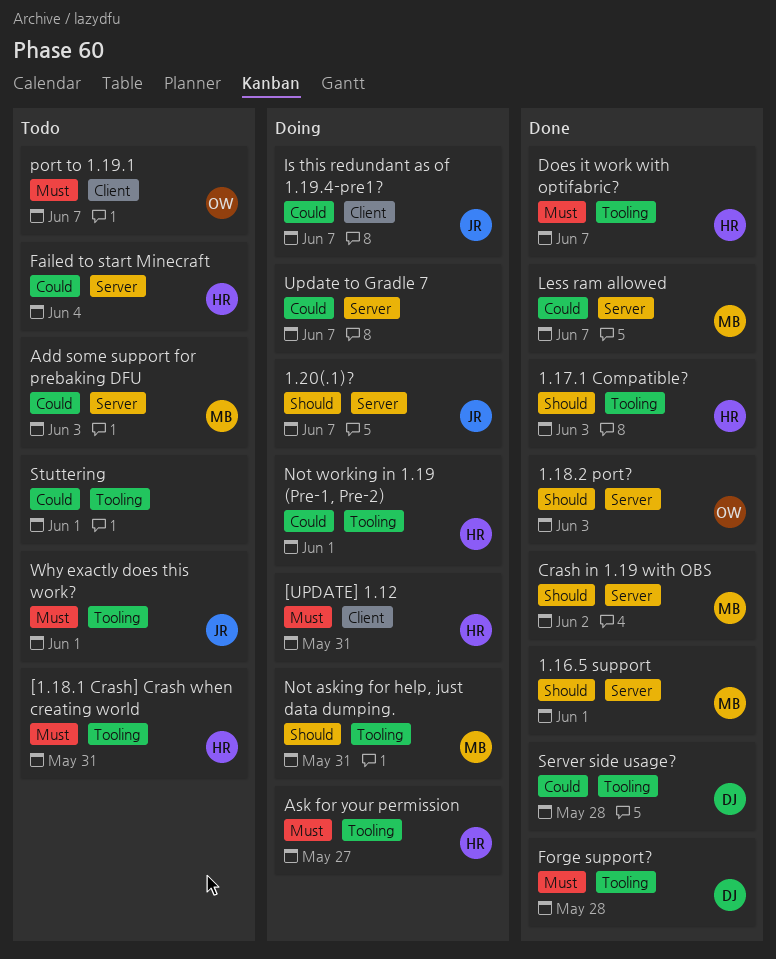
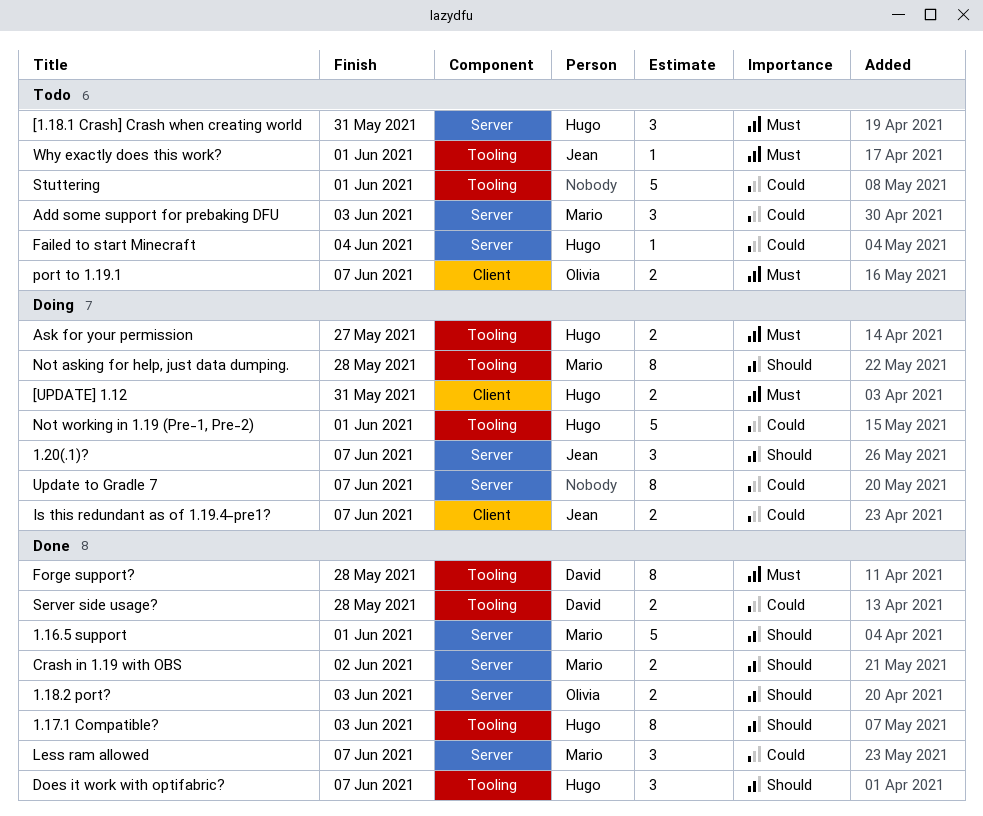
[1.18.1 Crash] Crash when creating world, label: Tooling -> Server
Does it work with optifabric?, priority: Must -> Should
Not asking for help, just data dumping., due: May 31 -> May 28

